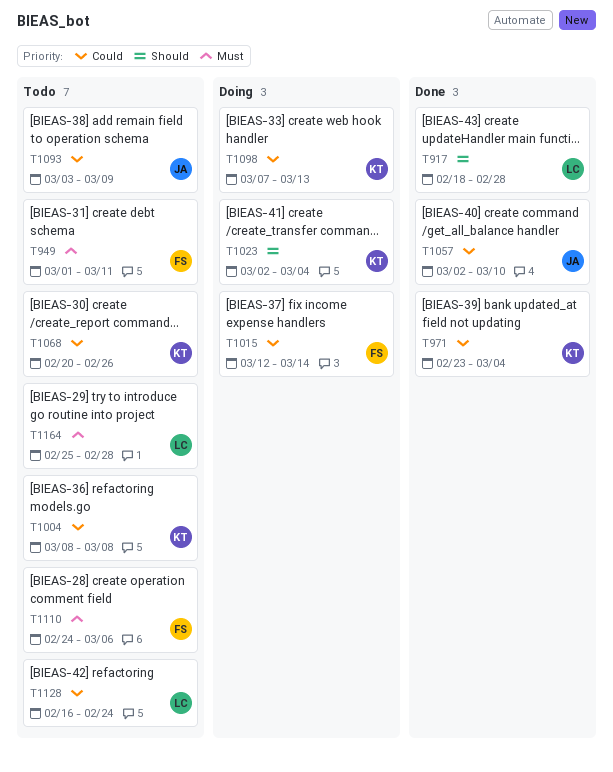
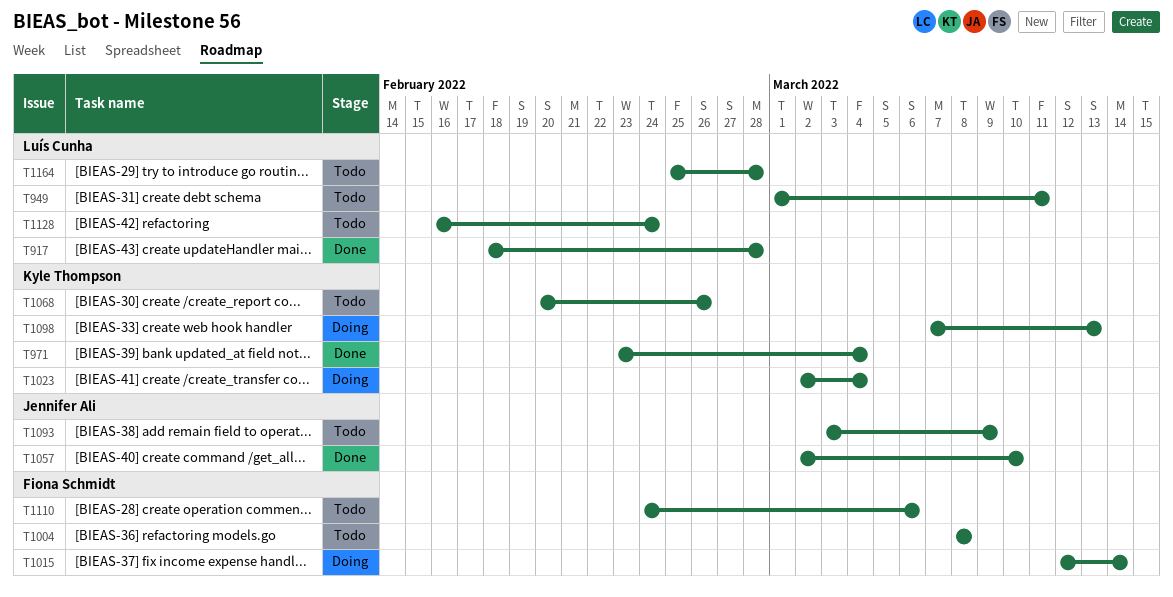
T949, owner: Fiona Schmidt -> Luís Cunha
T1004, owner: Kyle Thompson -> Fiona Schmidt

